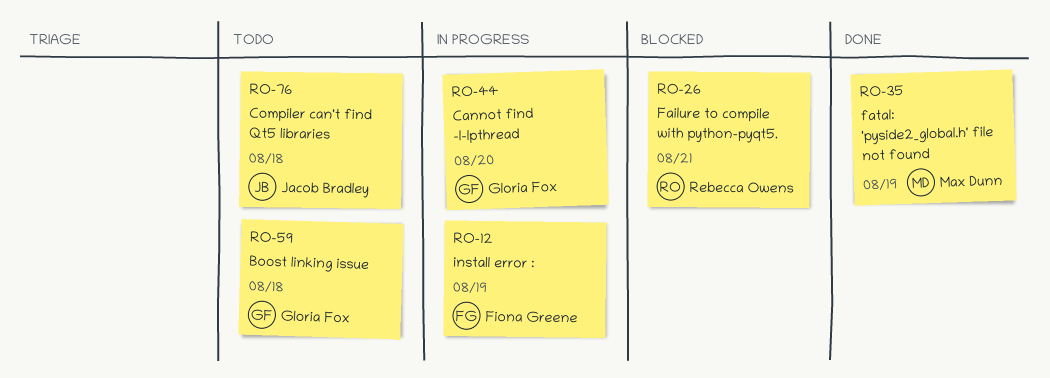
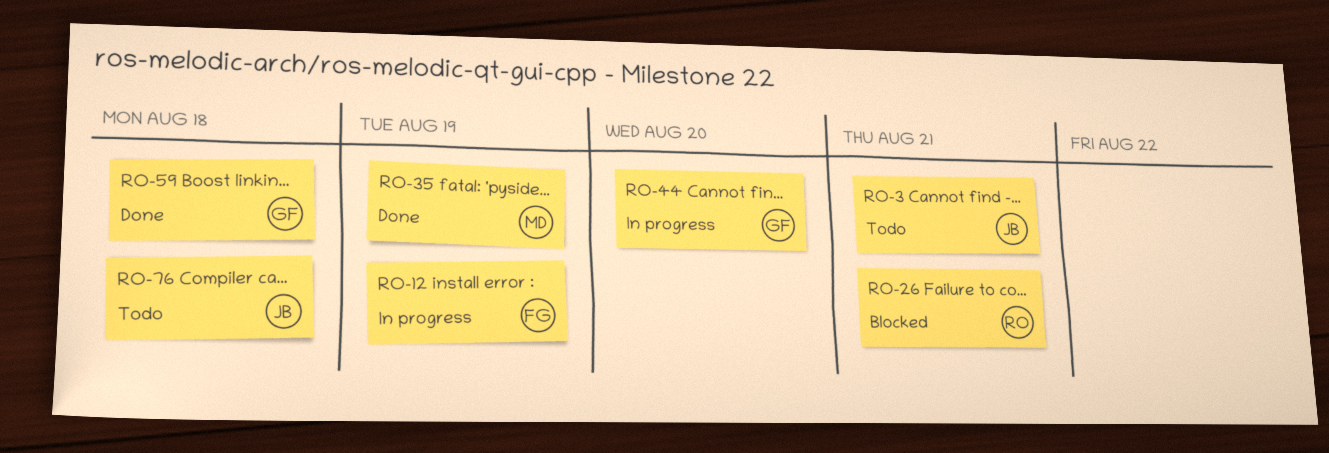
RO-3: none -> present
RO-59, status: Todo -> Done

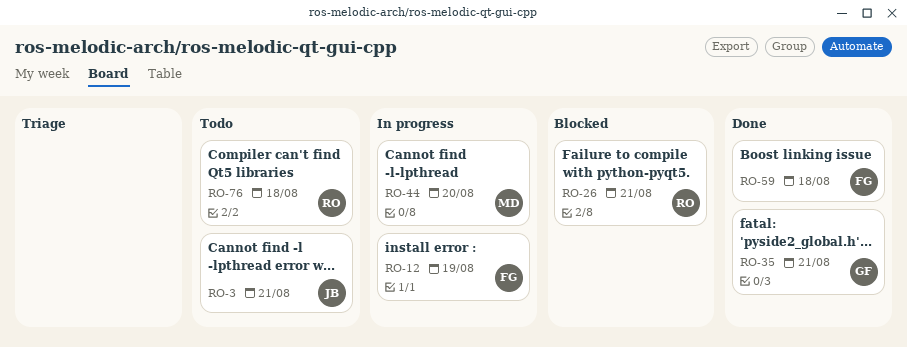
RO-35, owner: MD -> GF
RO-35, due: Aug 19 -> Aug 21
RO-44, owner: GF -> MD
RO-59, owner: GF -> FG
RO-76, owner: JB -> RO

